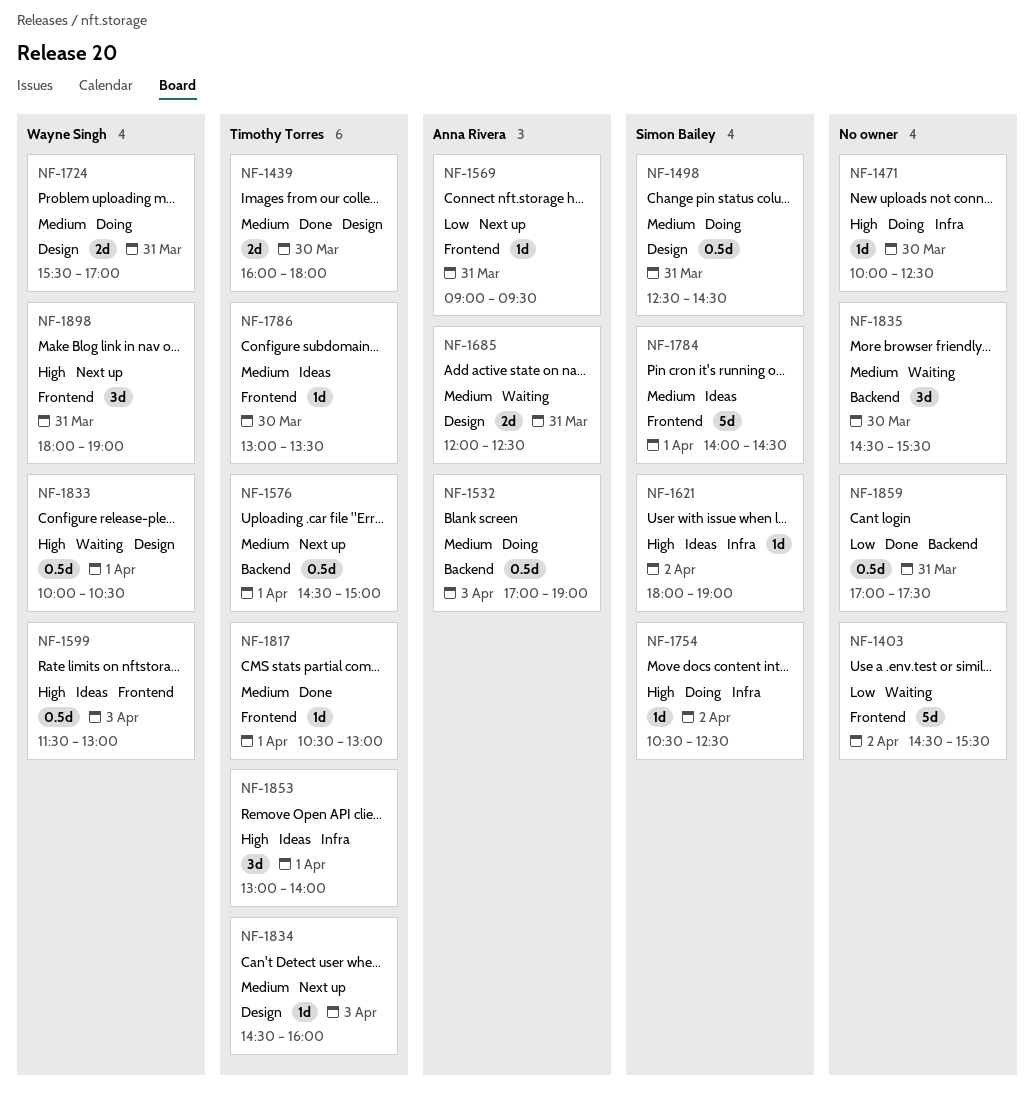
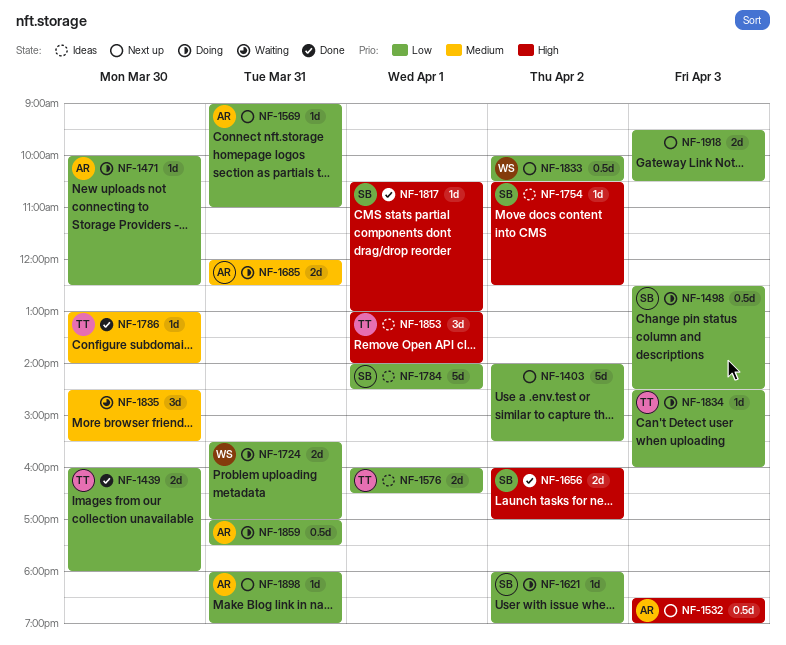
NF-1403, status: Waiting -> Next up
NF-1403, begins: 14:30 -> 14:00
NF-1439, priority: Medium -> Low
NF-1471, owner: none -> Anna Rivera
NF-1471, priority: High -> Low
NF-1498, priority: Medium -> Low
NF-1498, day: Mar 31 -> Apr 3
NF-1532, status: Doing -> Next up
NF-1532, priority: Medium -> High
NF-1532, begins: 17:00 -> 18:30
NF-1569, ends: 09:30 -> 11:00
NF-1576, status: Next up -> Ideas
NF-1576, priority: Medium -> Low
NF-1576, estimate: 0.5d -> 2d
NF-1576, begins: 14:30 -> 16:00
NF-1576, ends: 15:00 -> 16:30
NF-1599: present -> none
NF-1621, status: Ideas -> Doing
NF-1621, priority: High -> Low
NF-1656: none -> present
NF-1685, status: Waiting -> Doing
NF-1724, priority: Medium -> Low
NF-1754, status: Doing -> Ideas
NF-1784, priority: Medium -> Low
NF-1786, status: Ideas -> Done
NF-1786, ends: 13:30 -> 14:00
NF-1817, owner: Timothy Torres -> Simon Bailey
NF-1817, priority: Medium -> High
NF-1833, status: Waiting -> Next up
NF-1833, priority: High -> Low
NF-1833, day: Apr 1 -> Apr 2
NF-1834, status: Next up -> Doing
NF-1834, priority: Medium -> Low
NF-1859, status: Done -> Doing
NF-1859, owner: none -> Anna Rivera
NF-1898, owner: Wayne Singh -> Anna Rivera
NF-1898, priority: High -> Low
NF-1898, estimate: 3d -> 1d
NF-1918: none -> present

